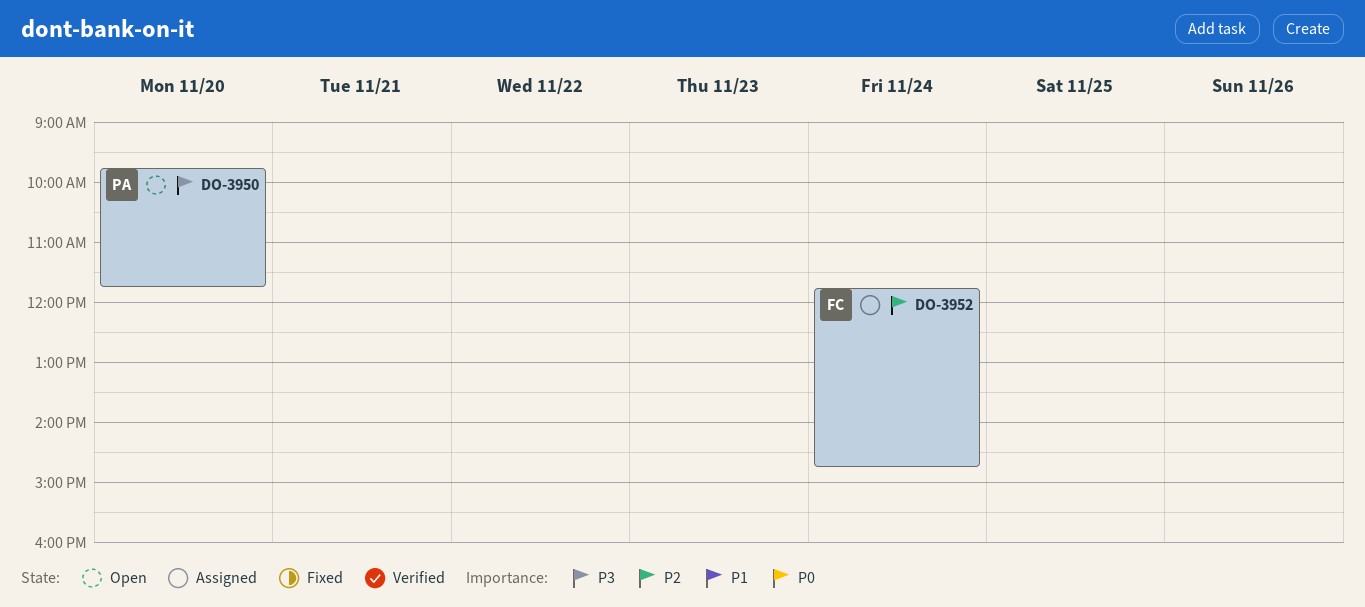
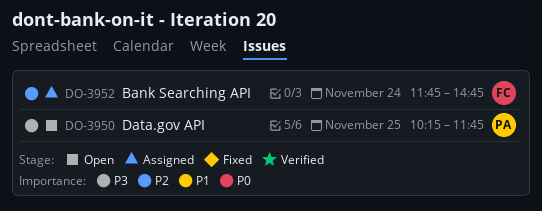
DO-3950, day: Nov 20 -> Nov 25
DO-3950, begins: 09:45 -> 10:15

